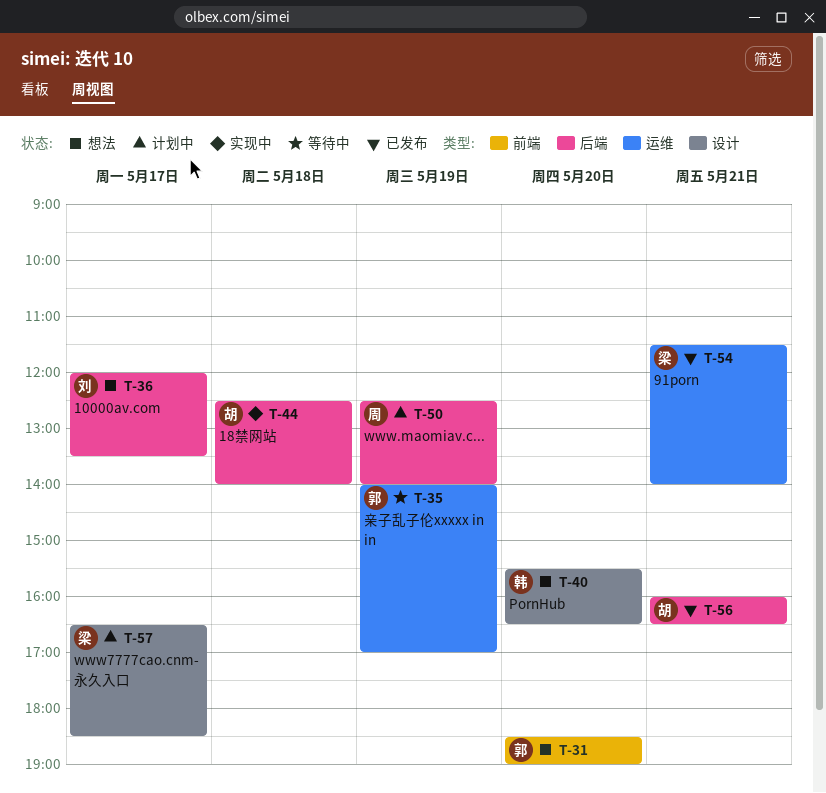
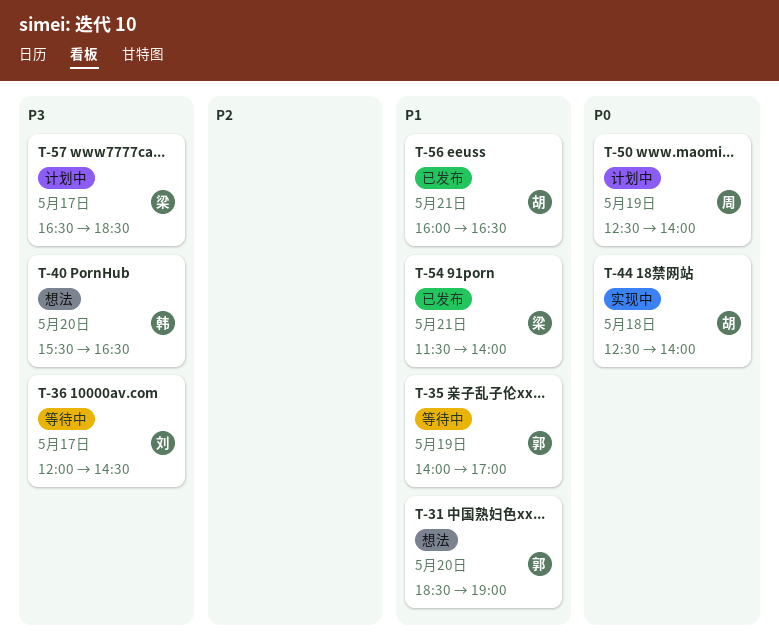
T-36, status: 想法 -> 等待中
T-36, ends: 13:30 -> 14:30

